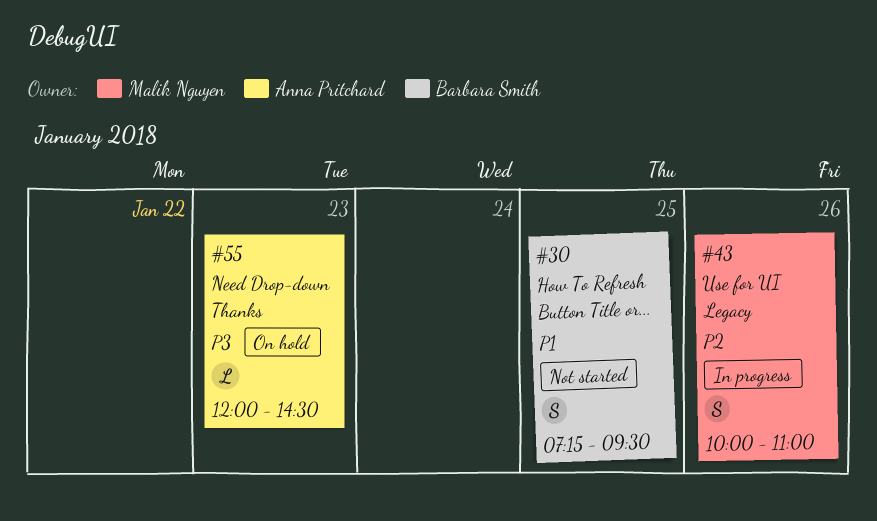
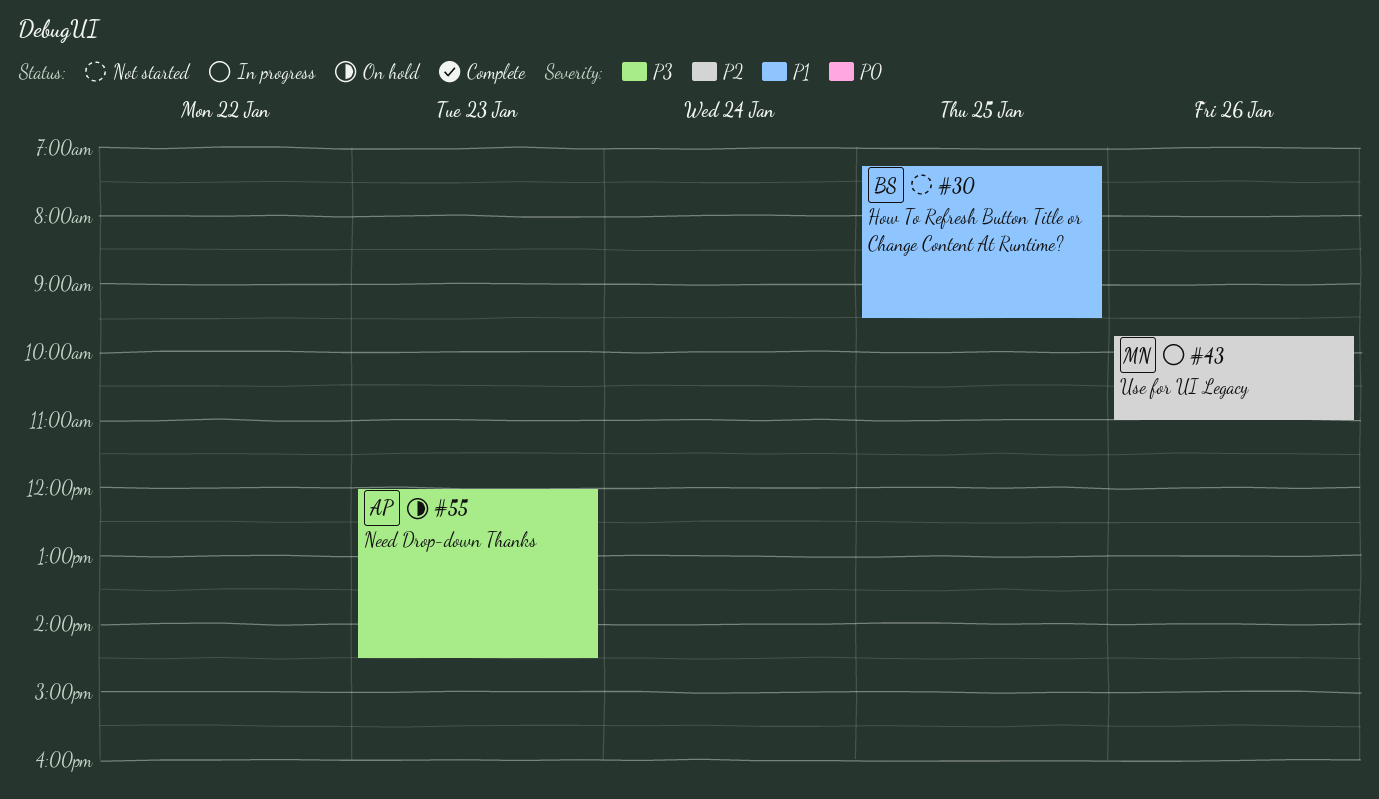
#43, begins: 10:00 -> 09:45

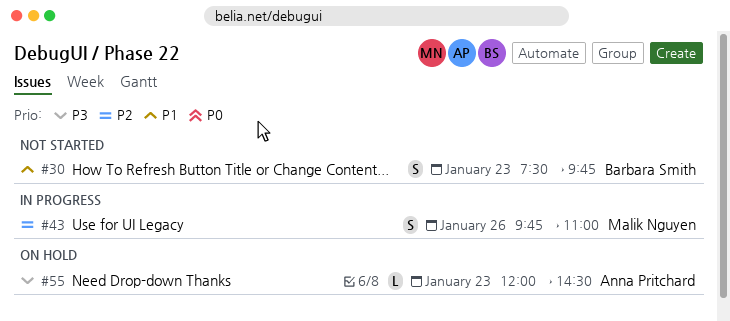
#30, day: Jan 25 -> Jan 23
#30, begins: 07:15 -> 07:30
#30, ends: 09:30 -> 09:45

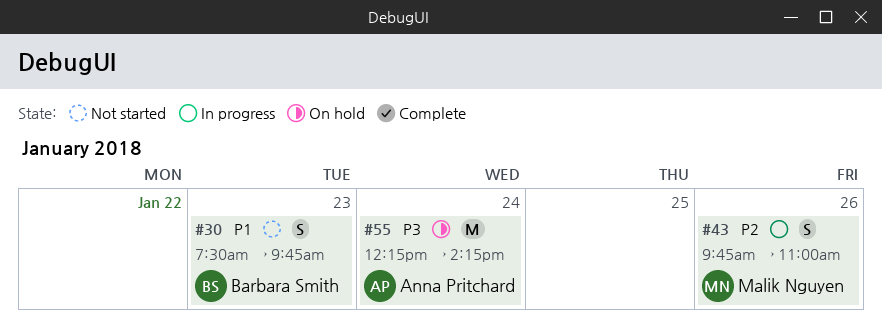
#55, estimate: L -> M
#55, day: Jan 23 -> Jan 24
#55, begins: 12:00 -> 12:15
#55, ends: 14:30 -> 14:15

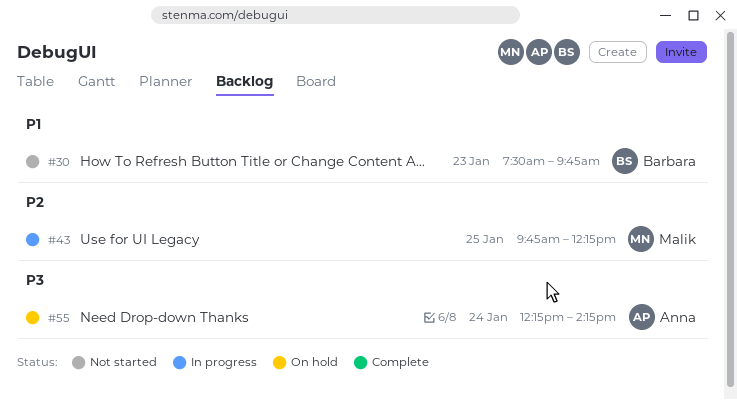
#43, day: Jan 26 -> Jan 25
#43, ends: 11:00 -> 12:15

